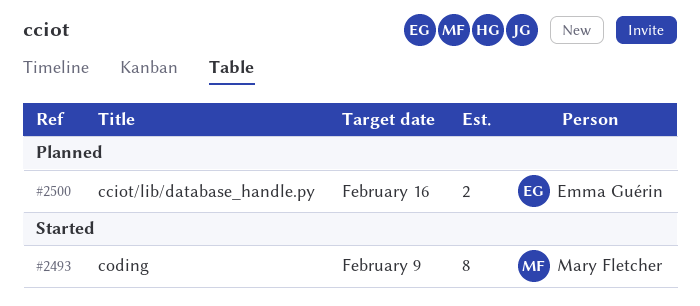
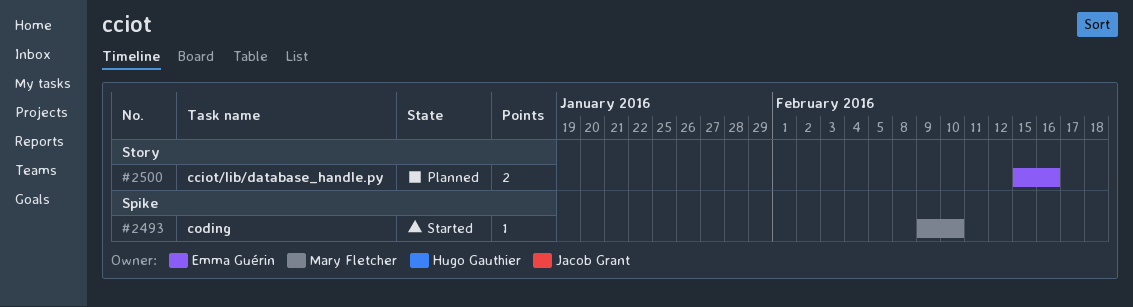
#2493, estimate: 8 -> 1
#2493, due: Feb 9 -> Feb 10

